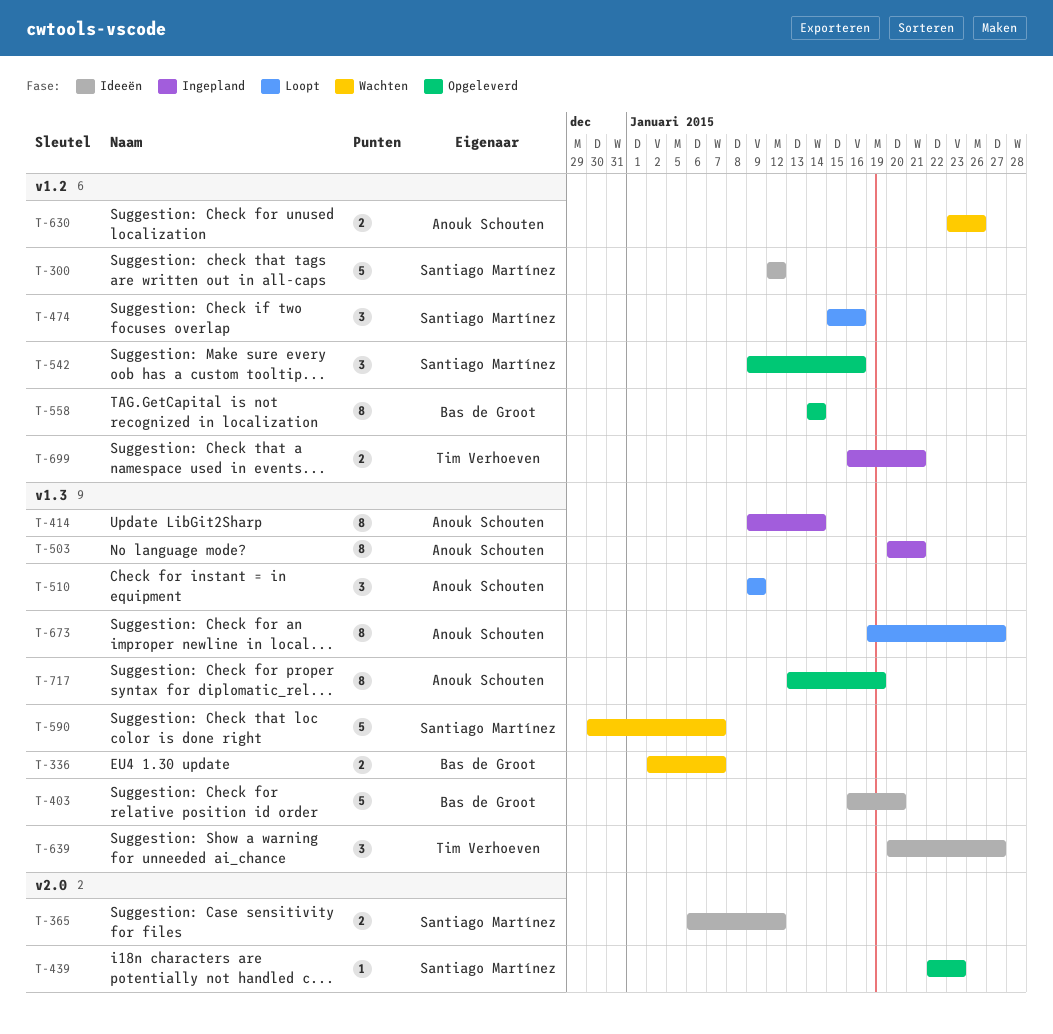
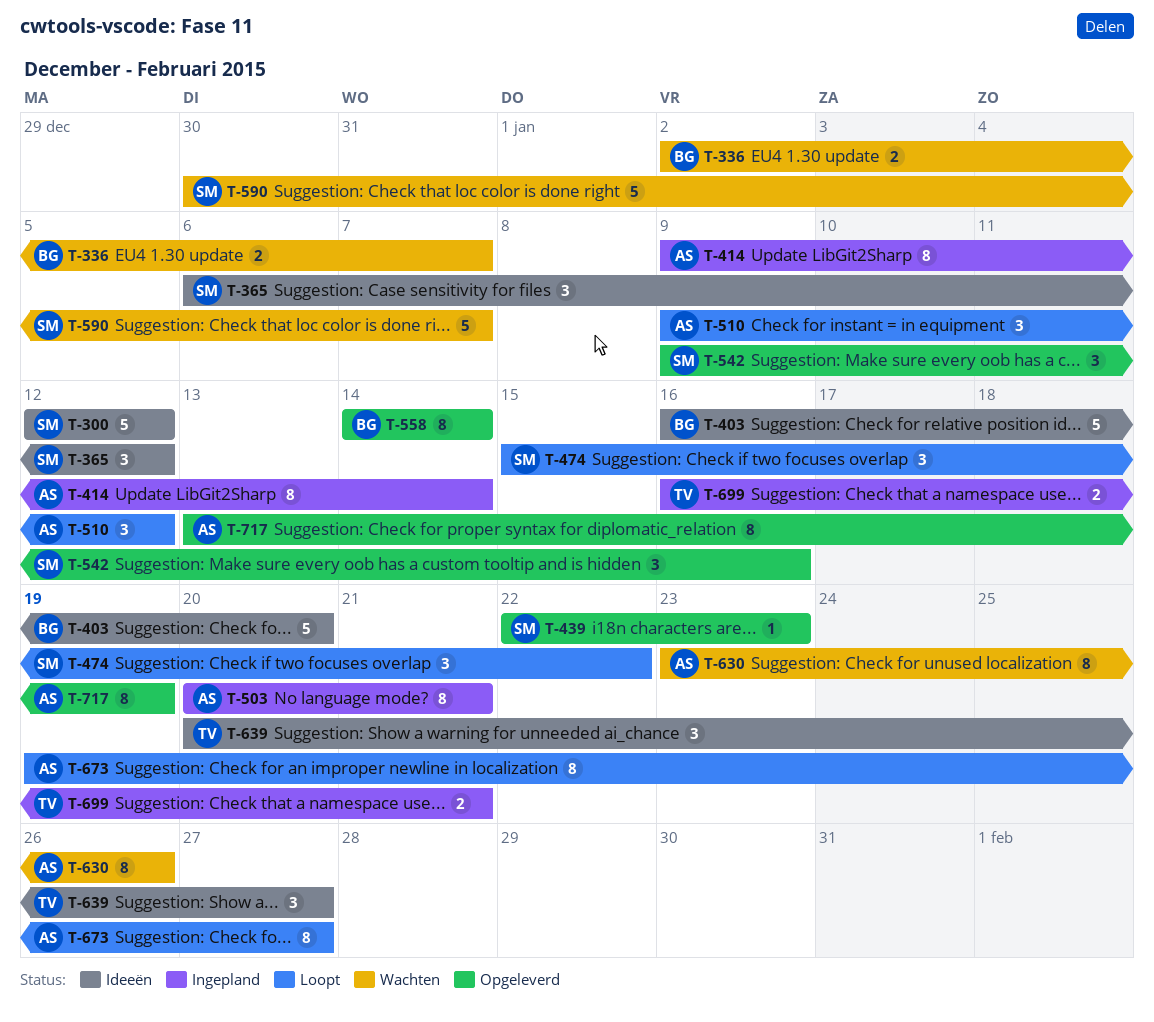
T-365, estimate: 2 -> 3
T-474, due: Jan 16 -> Jan 22
T-510, due: Jan 9 -> Jan 12
T-630, estimate: 2 -> 8

